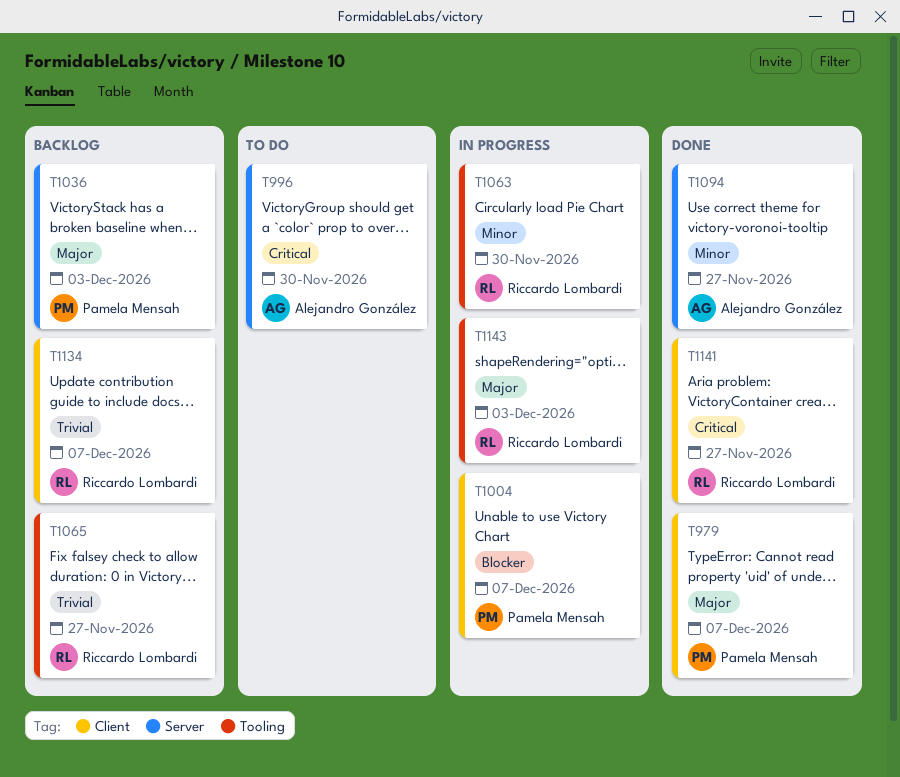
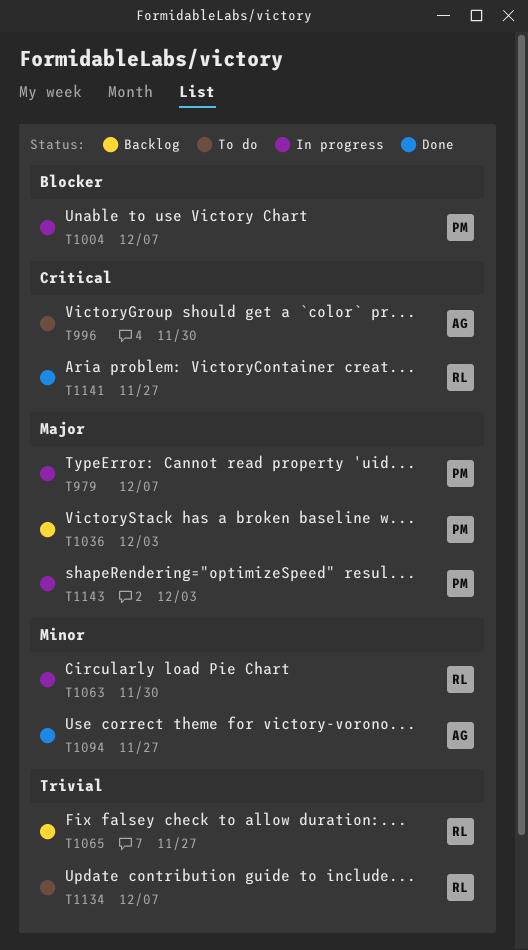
T979, status: Done -> In progress
T1134, status: Backlog -> To do
T1143, owner: Riccardo Lombardi -> Pamela Mensah

